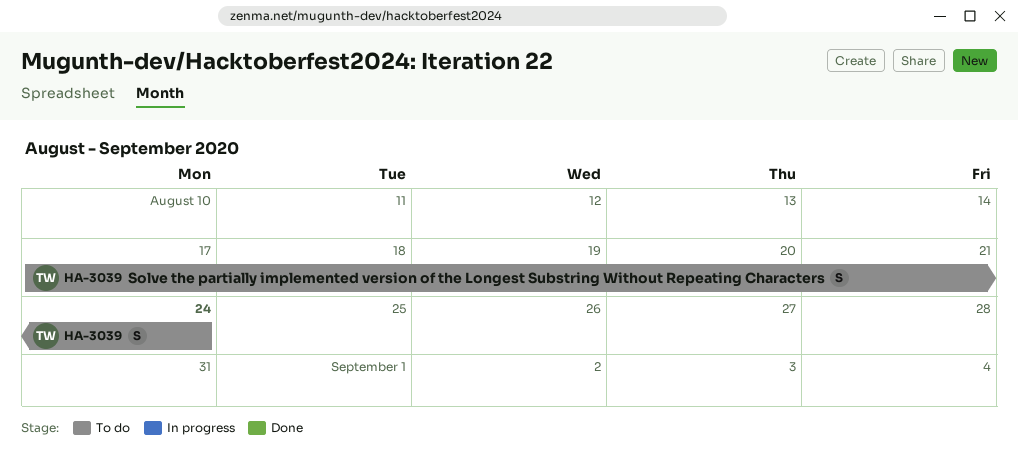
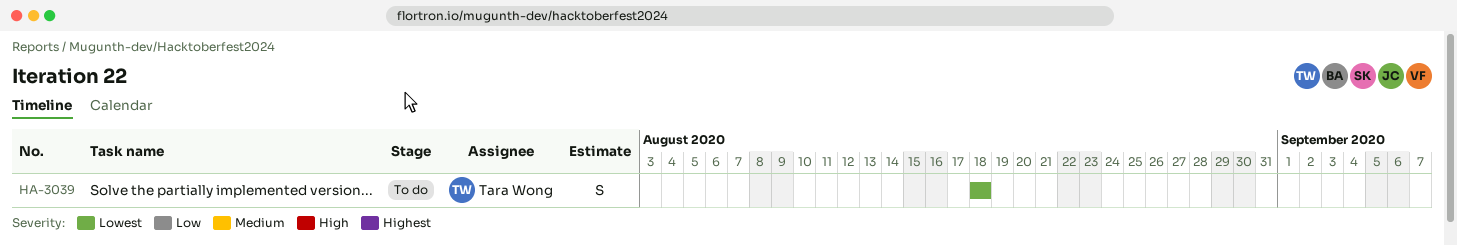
HA-3039, start: Aug 17 -> Aug 18
HA-3039, due: Aug 24 -> Aug 18

